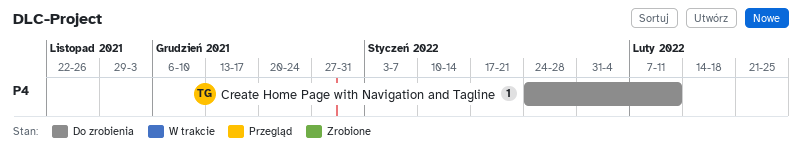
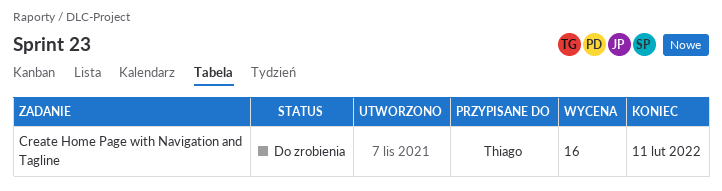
Create Home Page with Navigation and Tagline, estimate: 1 -> 16

